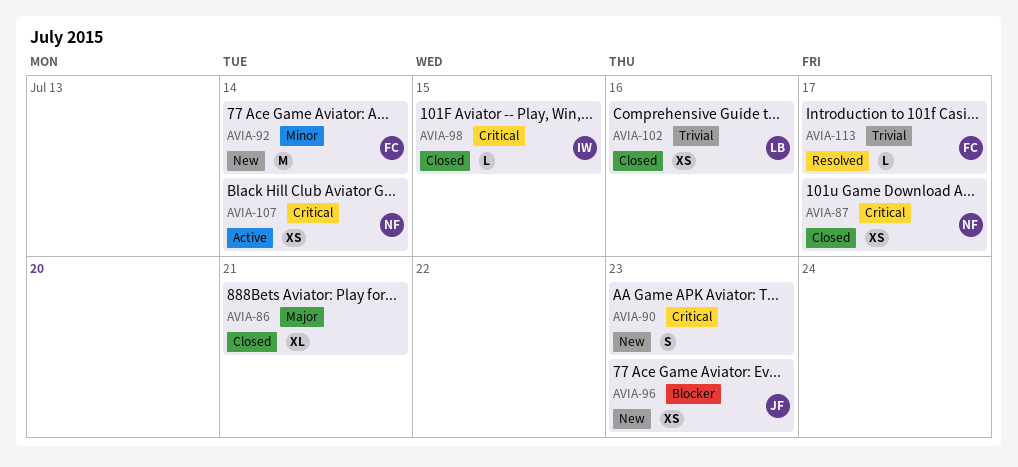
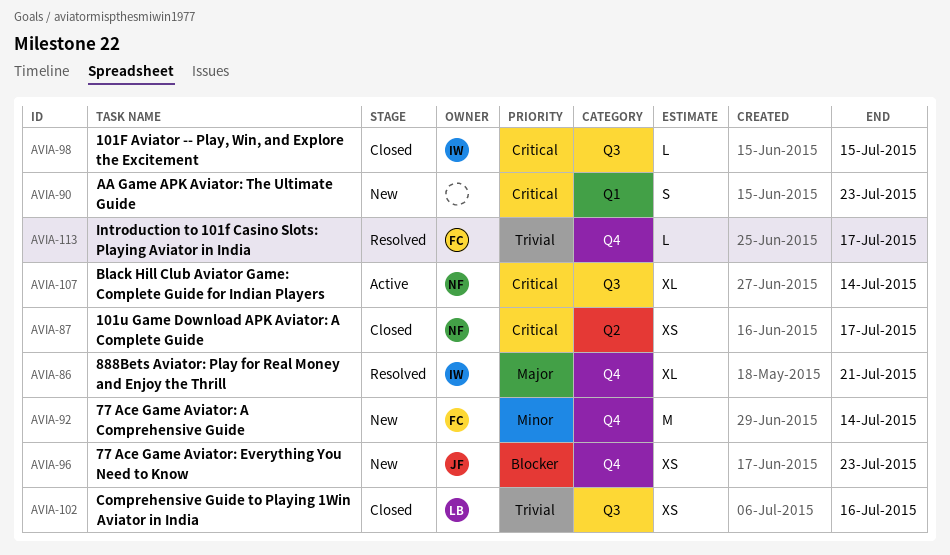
AVIA-86, status: Closed -> Resolved
AVIA-86, owner: none -> IW
AVIA-107, estimate: XS -> XL

